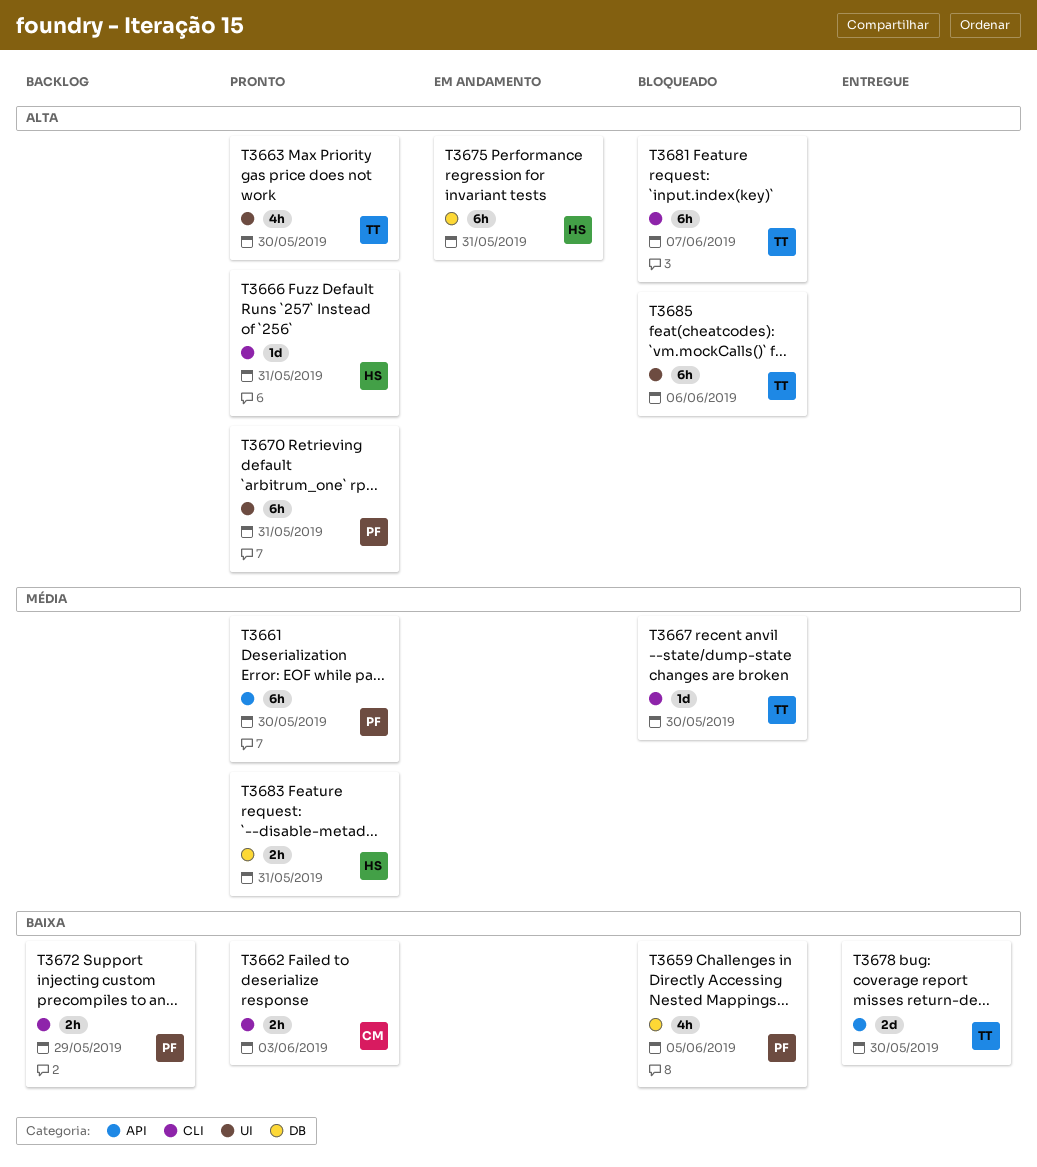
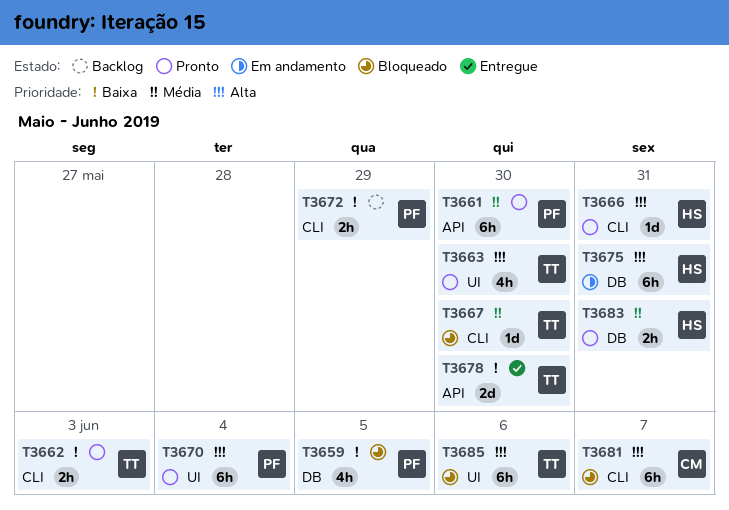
T3662, owner: CM -> TT
T3670, due: May 31 -> Jun 4
T3681, owner: TT -> CM

